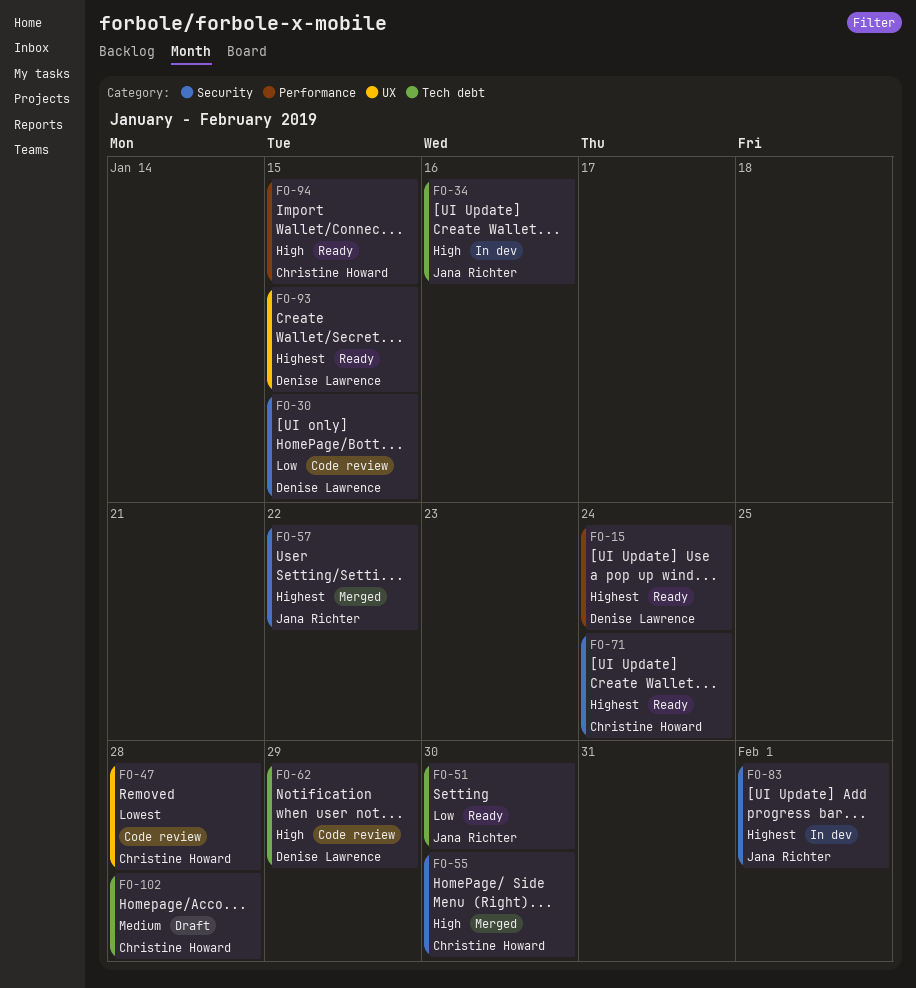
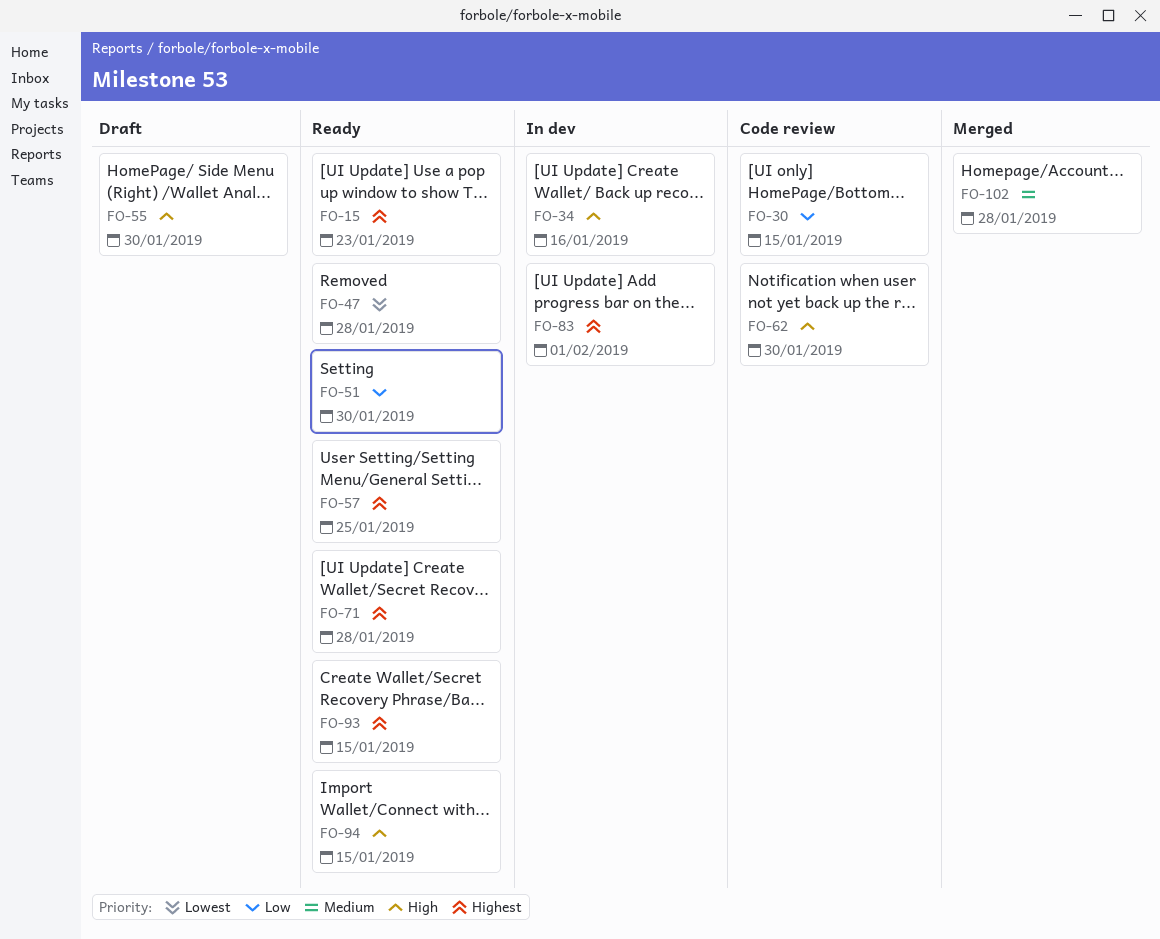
FO-15, due: Jan 24 -> Jan 23
FO-47, status: Code review -> Ready
FO-55, status: Merged -> Draft
FO-57, status: Merged -> Ready
FO-57, due: Jan 22 -> Jan 25
FO-62, due: Jan 29 -> Jan 30
FO-71, due: Jan 24 -> Jan 28
FO-102, status: Draft -> Merged

